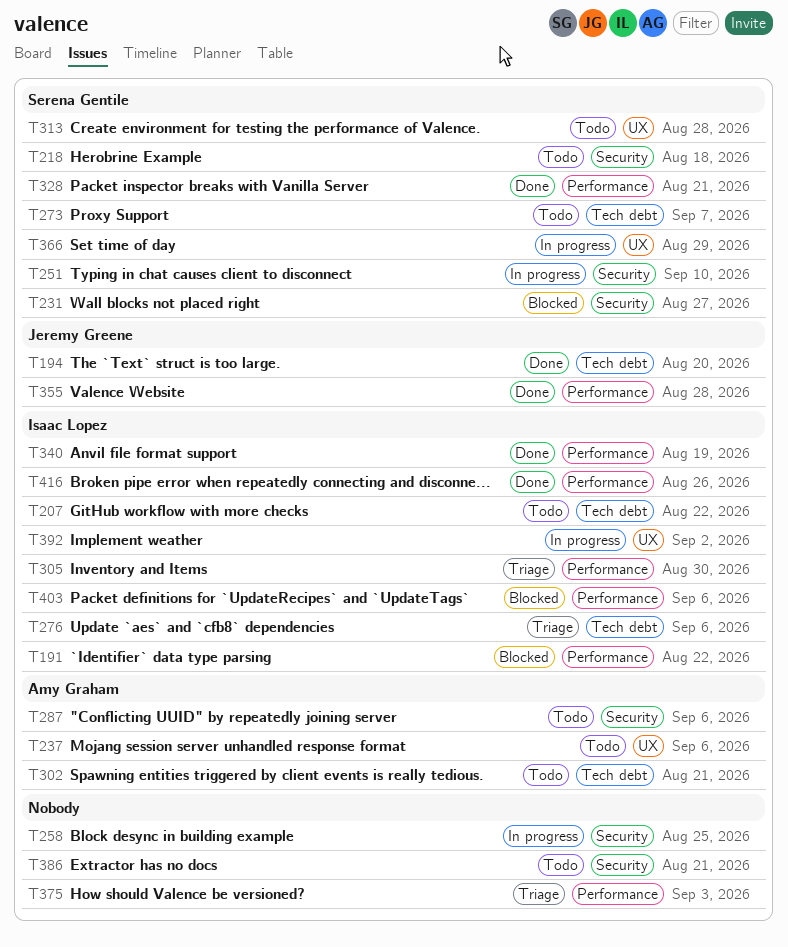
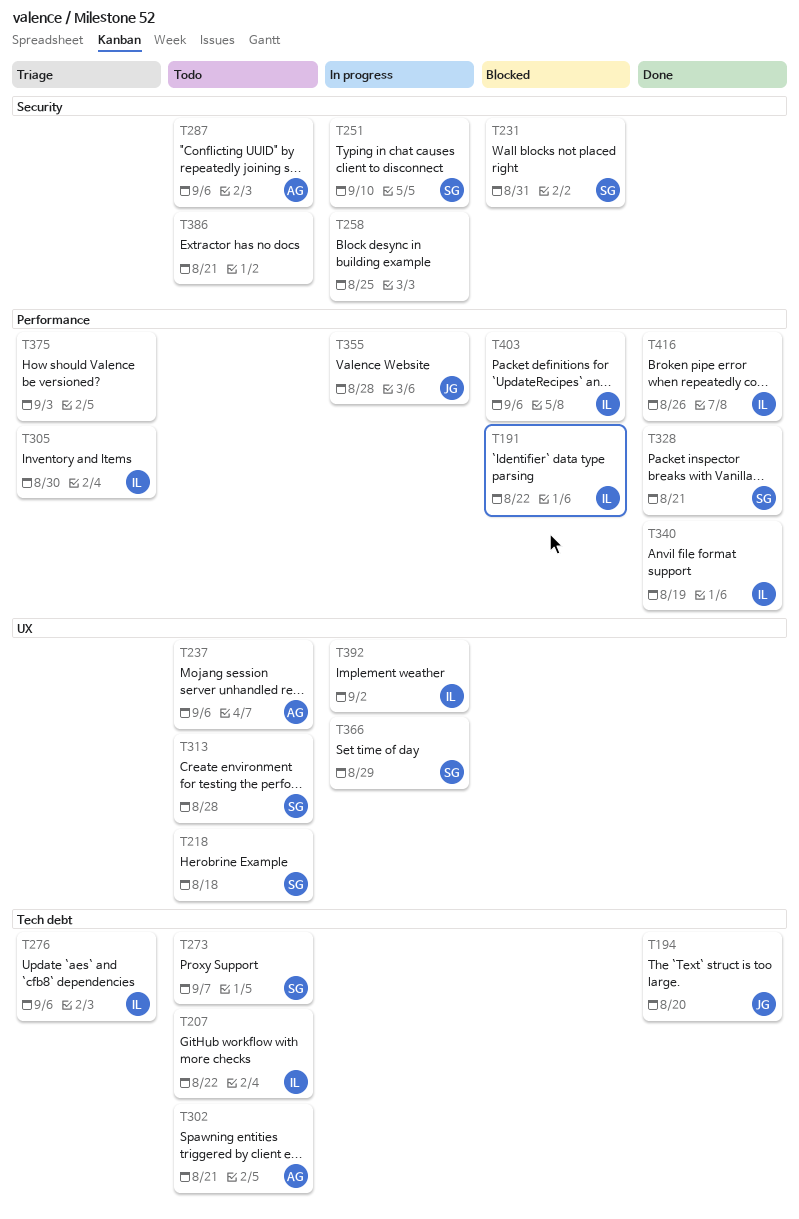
T218, label: Security -> UX
T231, due: Aug 27 -> Aug 31
T355, status: Done -> In progress

